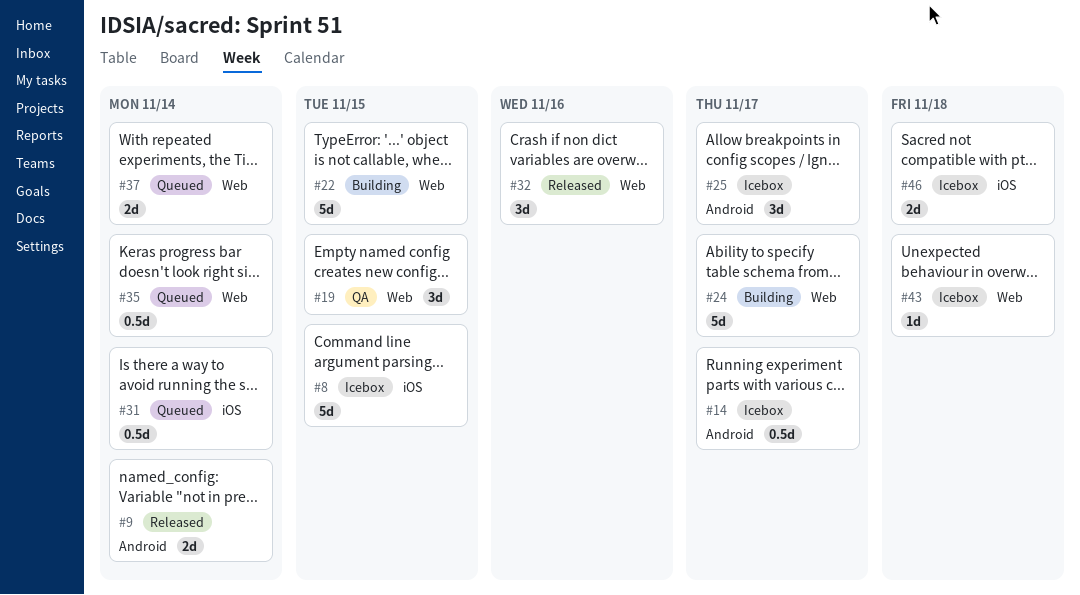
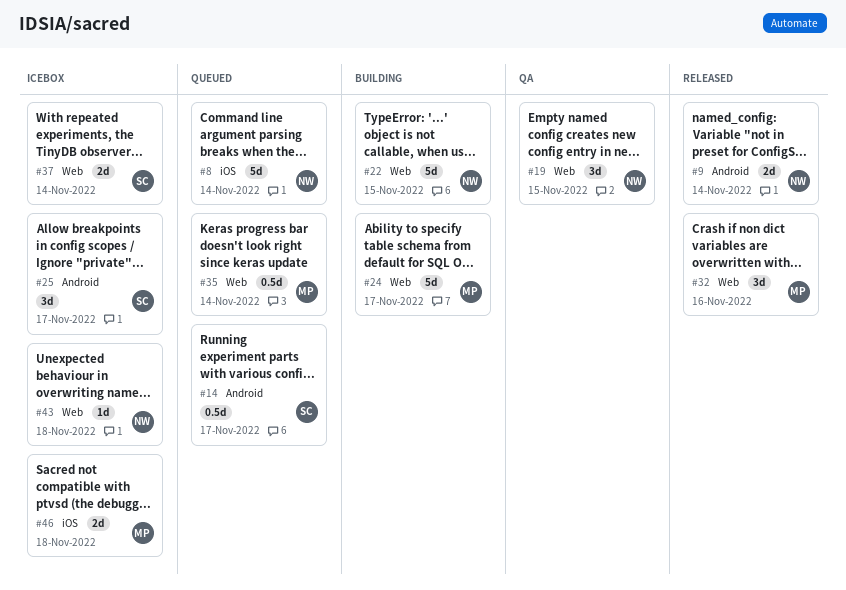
#8, status: Icebox -> Queued
#8, due: Nov 15 -> Nov 14
#14, status: Icebox -> Queued
#31: present -> none
#37, status: Queued -> Icebox

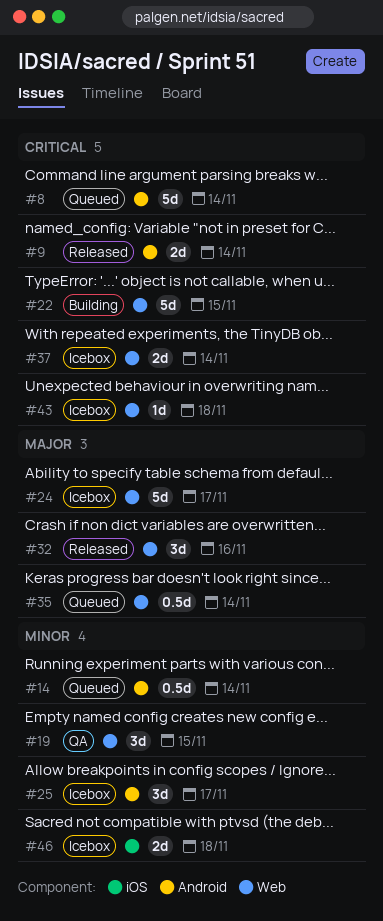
#8, label: iOS -> Android
#14, due: Nov 17 -> Nov 14
#24, status: Building -> Icebox

